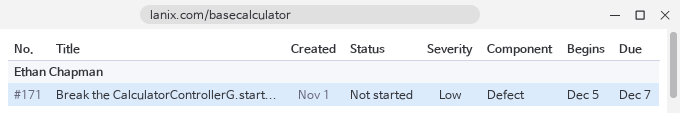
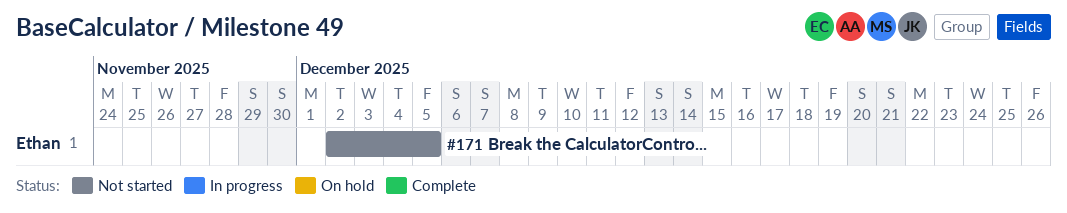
#171, start: Dec 5 -> Dec 2
#171, due: Dec 7 -> Dec 5

